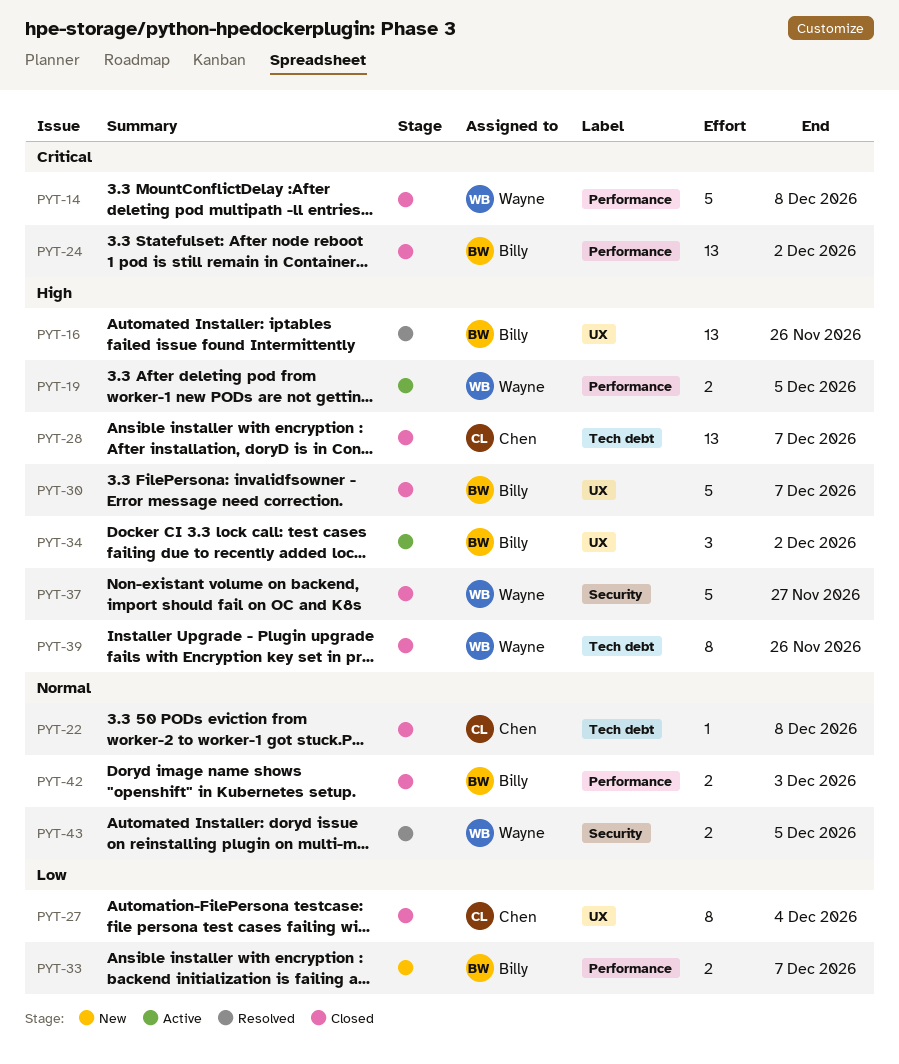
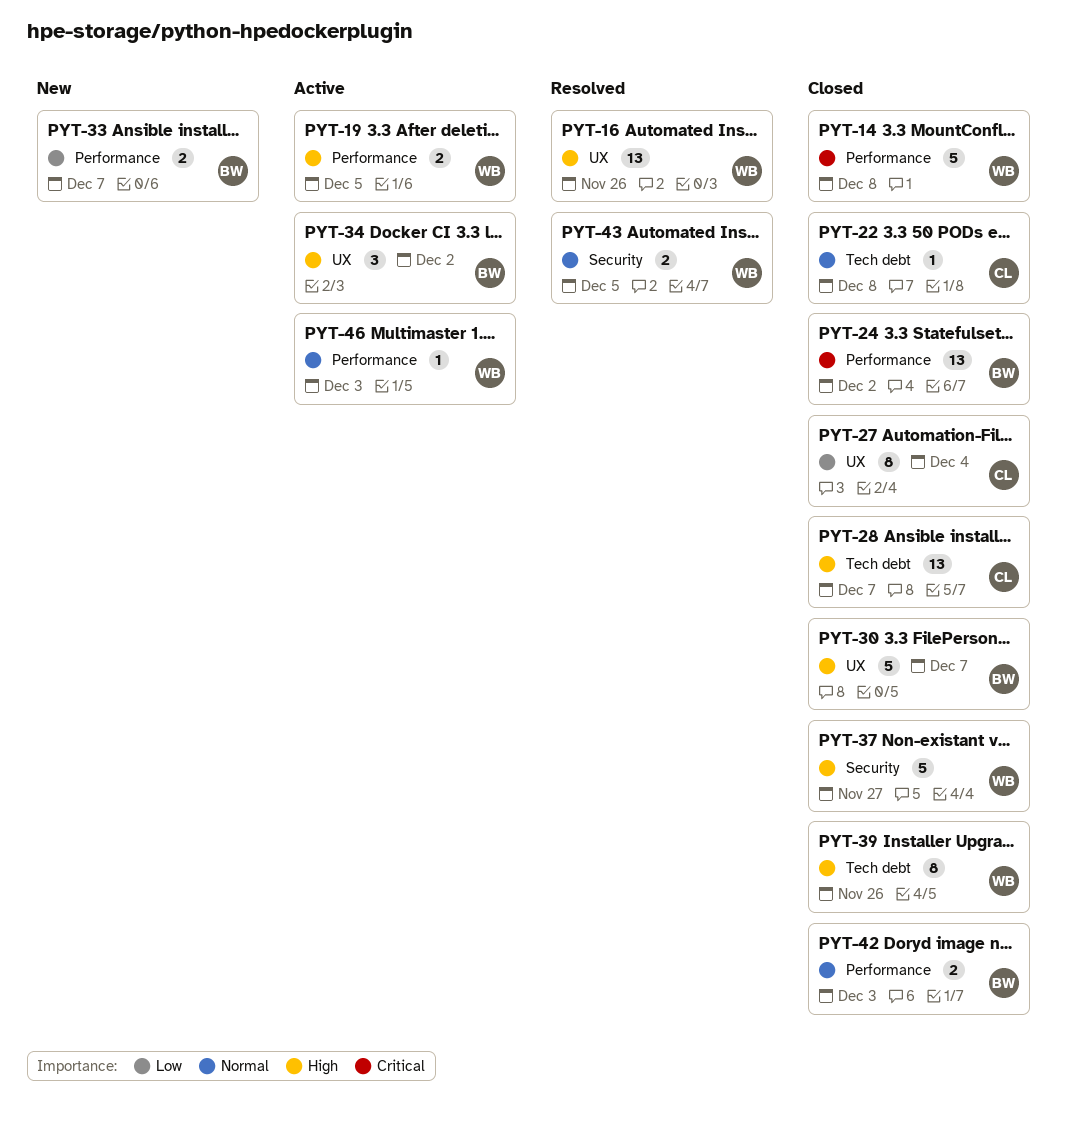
PYT-16, owner: Billy -> Wayne
PYT-46: none -> present

